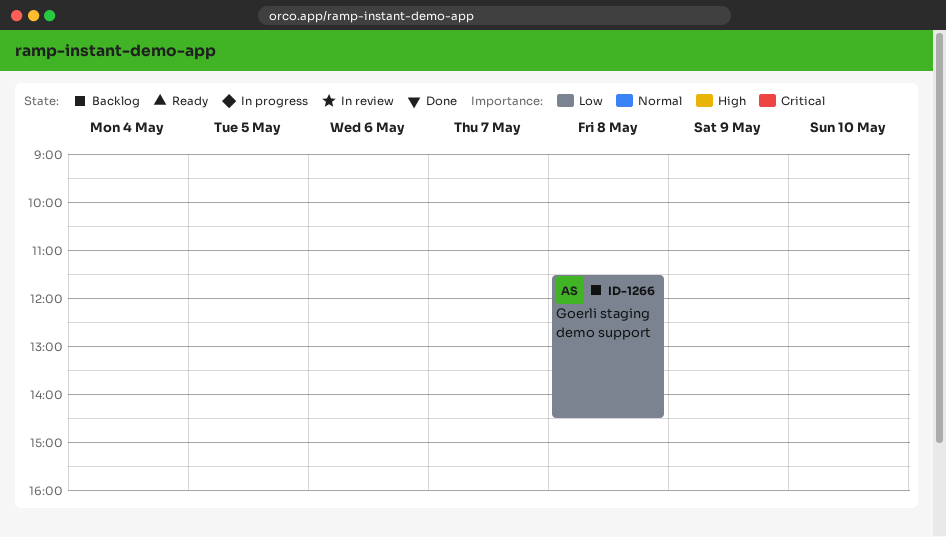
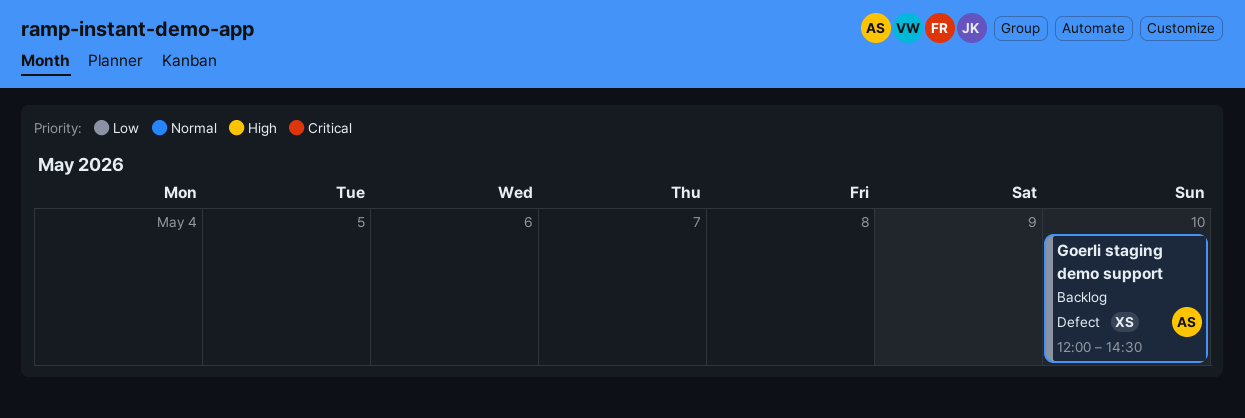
Goerli staging demo support, day: May 8 -> May 10
Goerli staging demo support, begins: 11:30 -> 12:00

